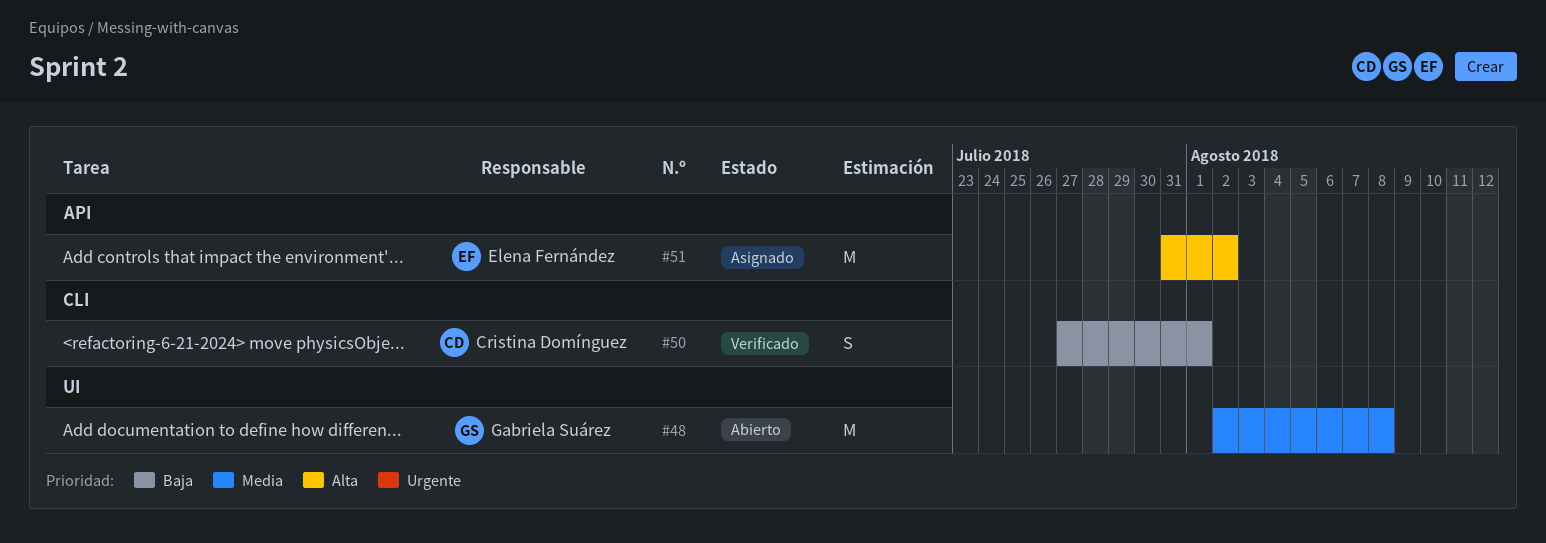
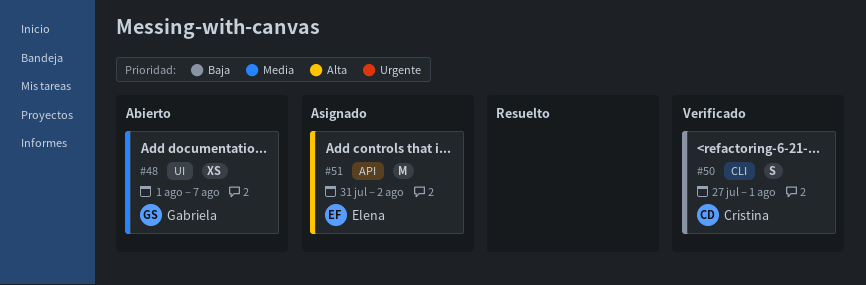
#48, estimate: M -> XS
#48, start: Aug 2 -> Aug 1
#48, due: Aug 8 -> Aug 7

